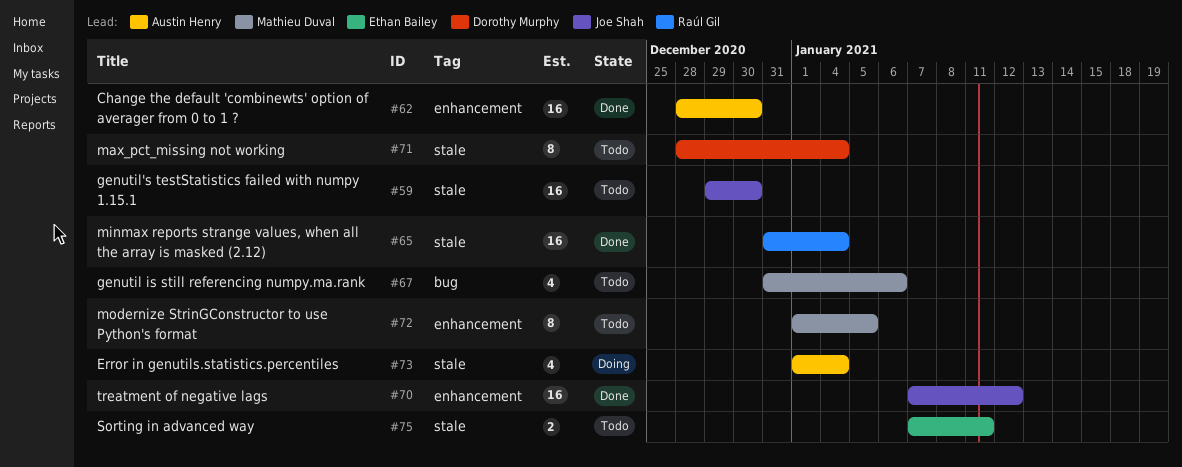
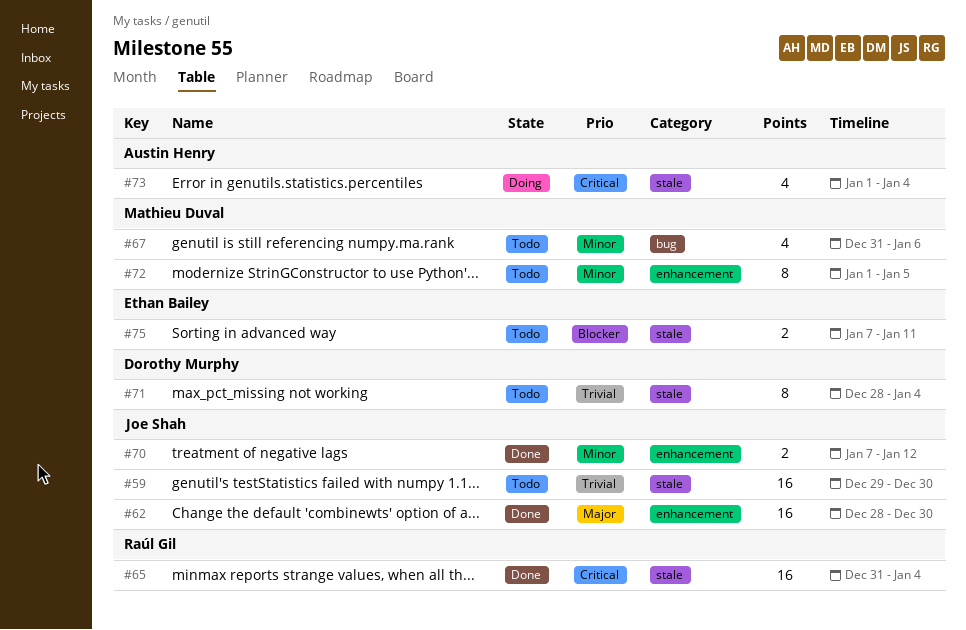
#62, owner: Austin Henry -> Joe Shah
#70, estimate: 16 -> 2

